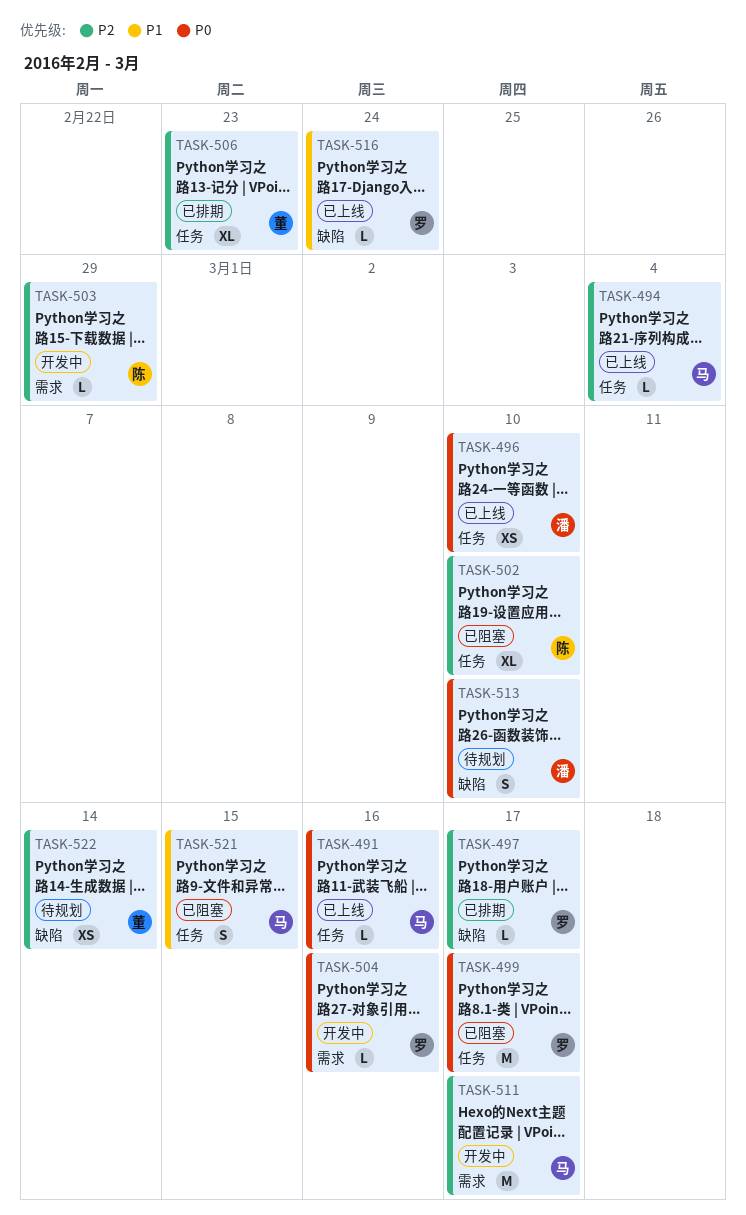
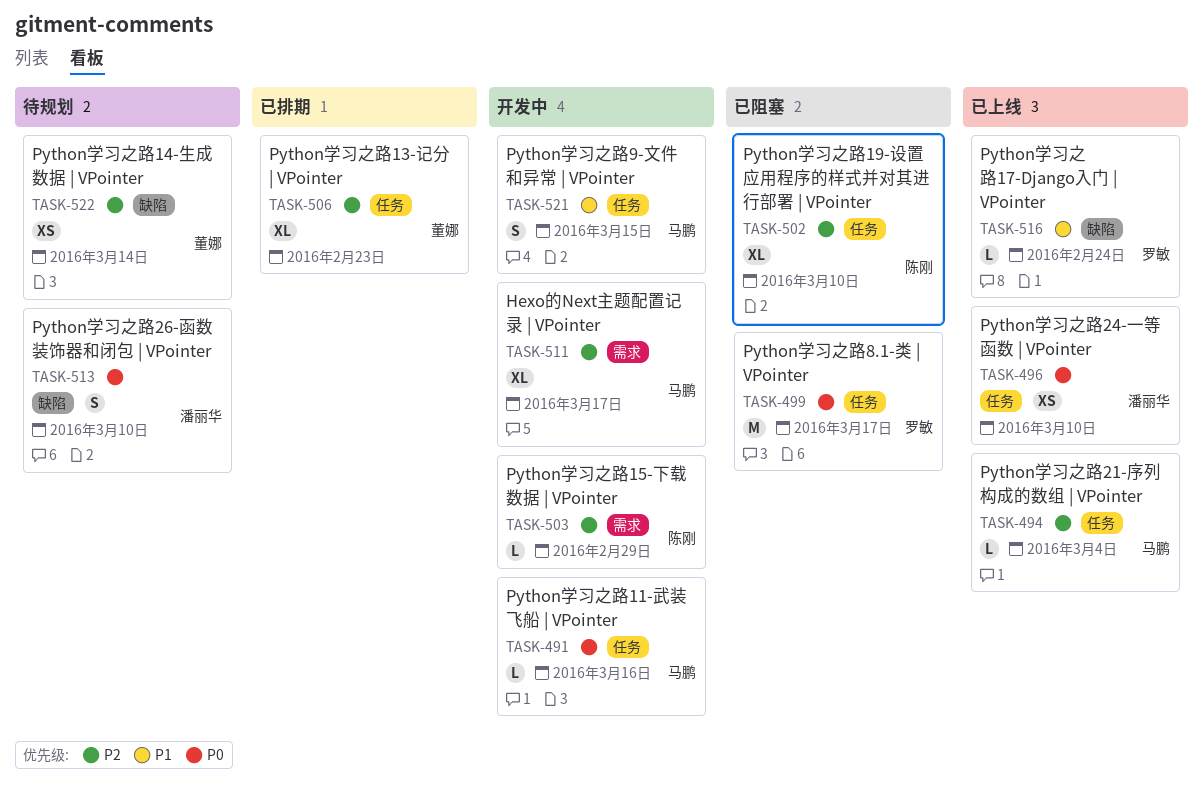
TASK-491, status: 已上线 -> 开发中
TASK-497: present -> none
TASK-504: present -> none
TASK-511, estimate: M -> XL
TASK-521, status: 已阻塞 -> 开发中

